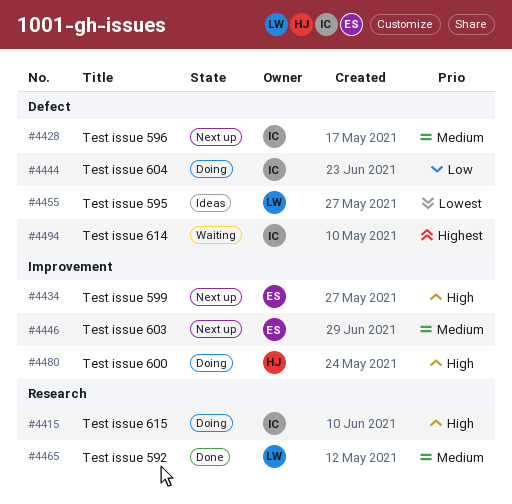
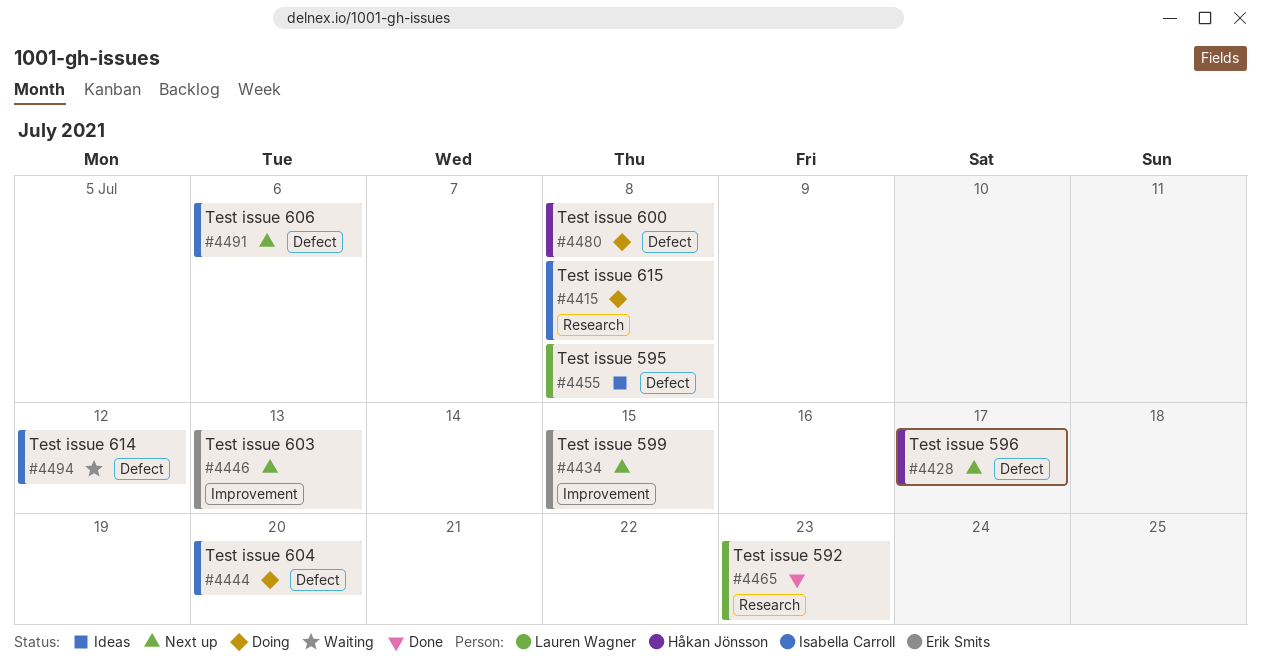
#4428, owner: Isabella Carroll -> Håkan Jönsson
#4480, label: Improvement -> Defect
#4491: none -> present

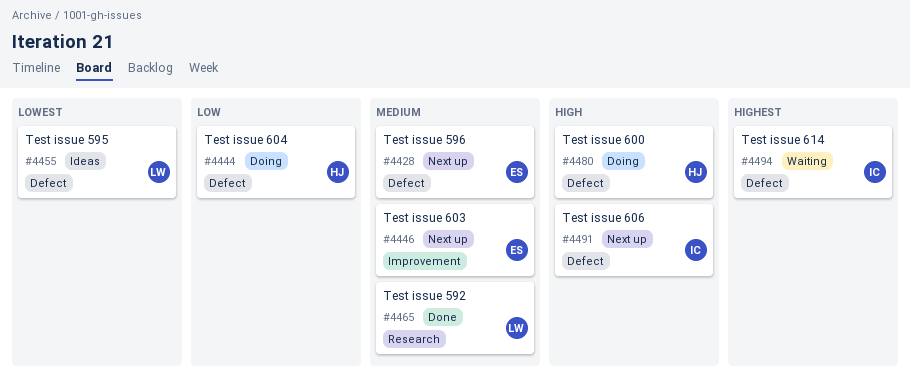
#4415: present -> none
#4428, owner: Håkan Jönsson -> Erik Smits
#4434: present -> none
#4444, owner: Isabella Carroll -> Håkan Jönsson

